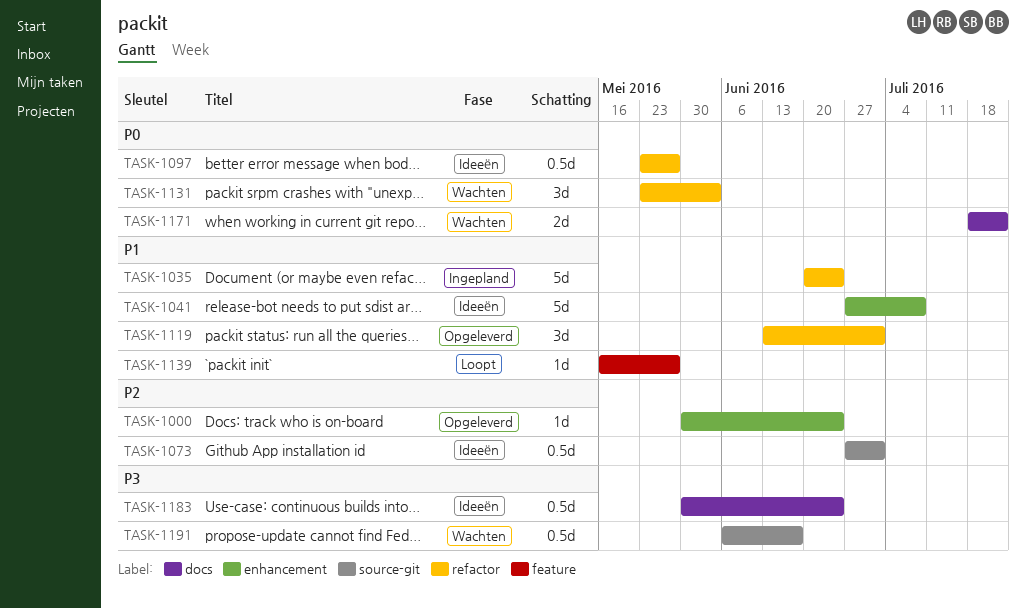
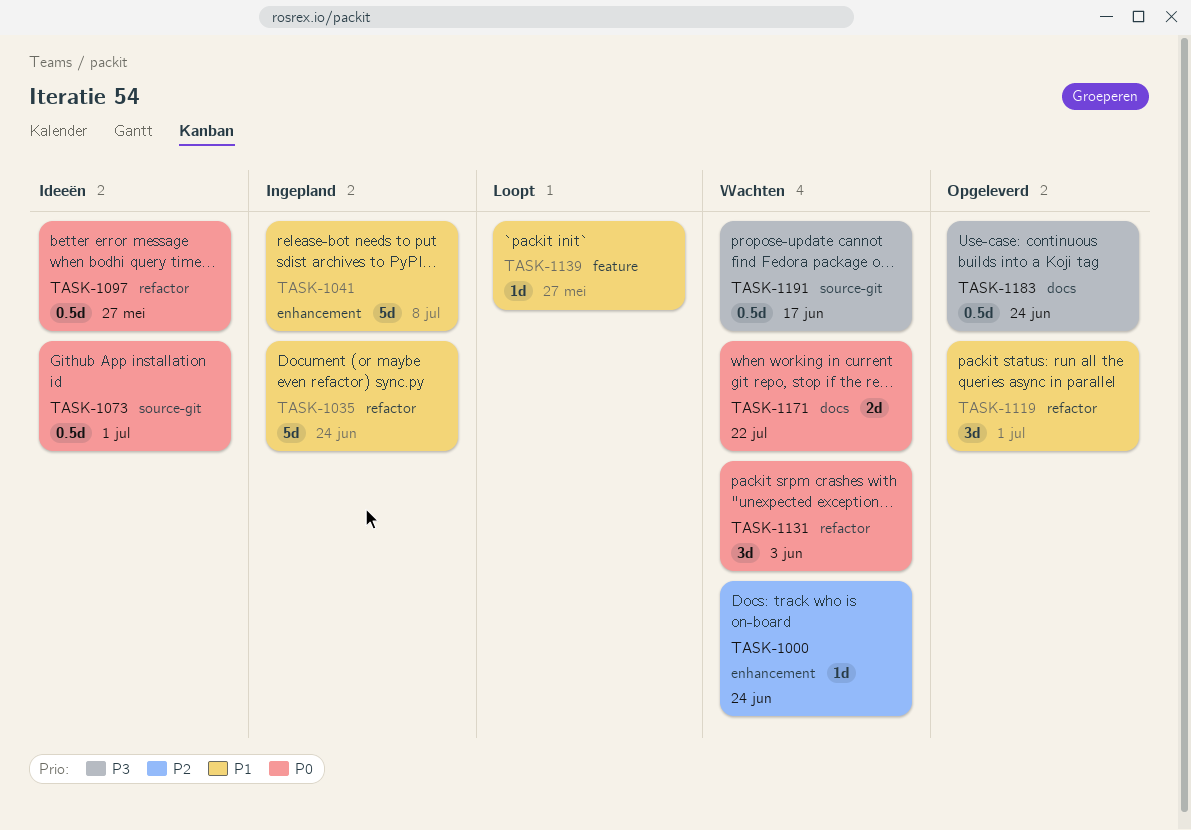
TASK-1000, status: Opgeleverd -> Wachten
TASK-1041, status: Ideeën -> Ingepland
TASK-1073, priority: P2 -> P0
TASK-1183, status: Ideeën -> Opgeleverd

